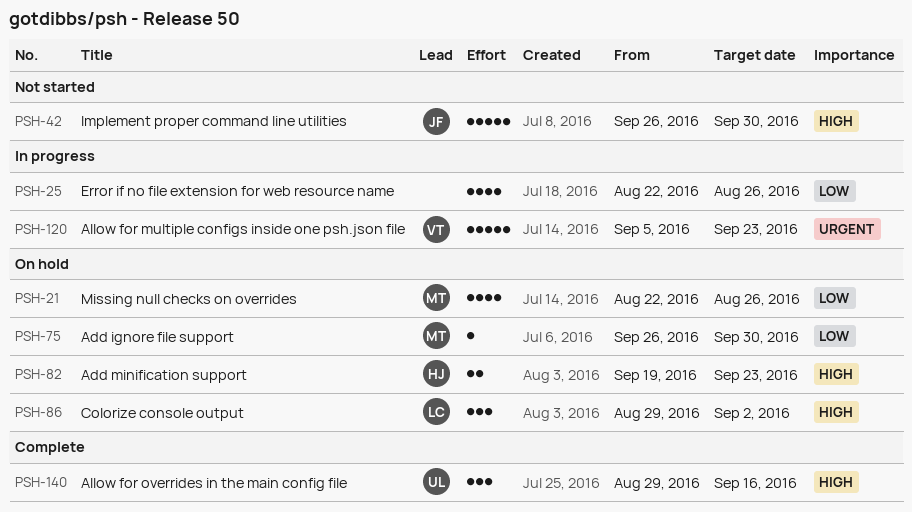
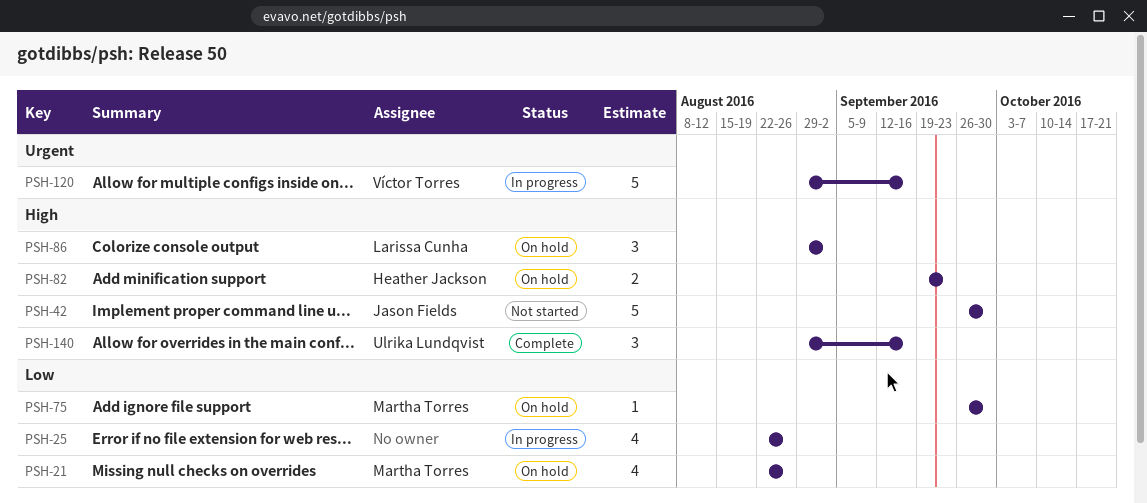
PSH-120, start: Sep 5 -> Aug 29
PSH-120, due: Sep 23 -> Sep 16

